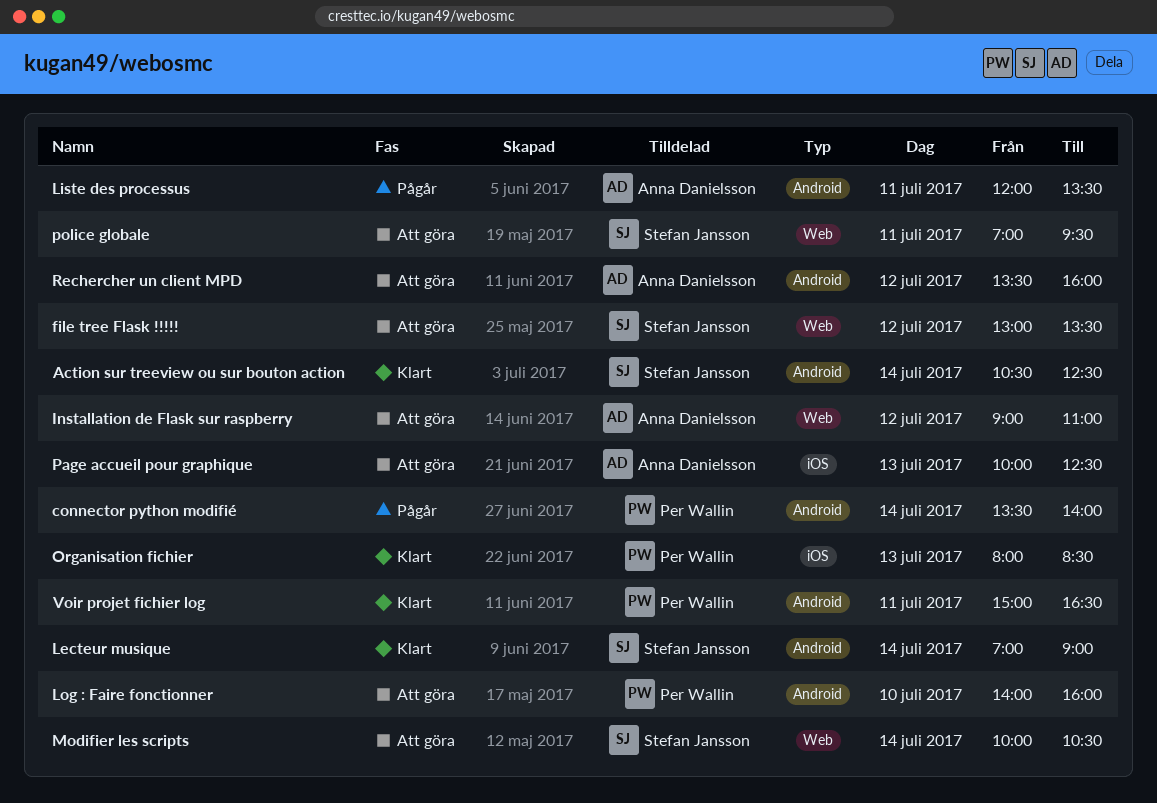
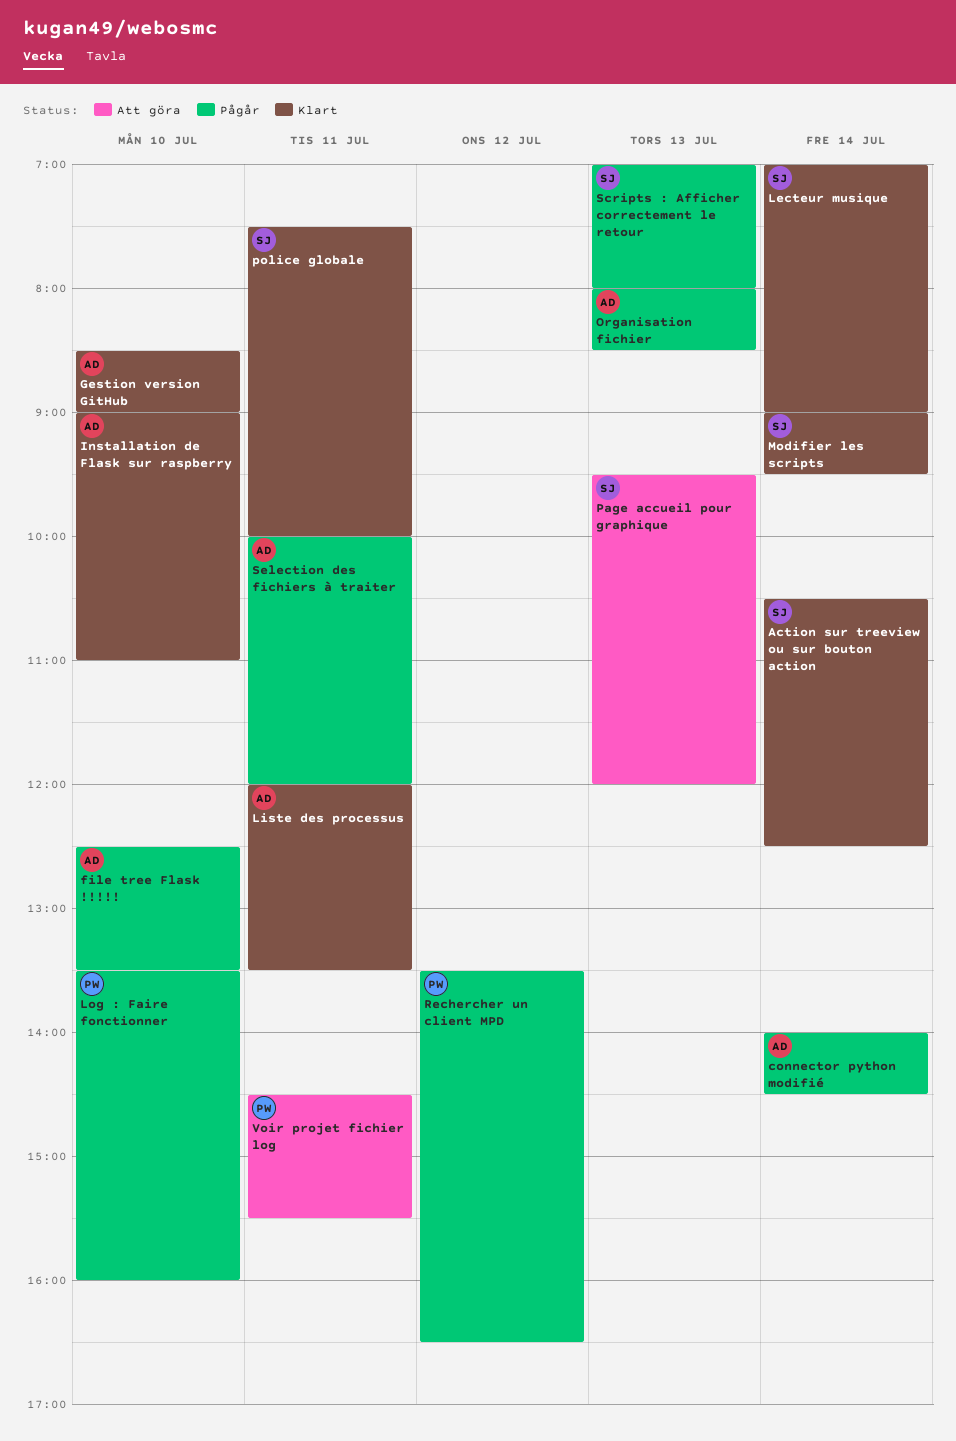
connector python modifié, owner: Per Wallin -> Anna Danielsson
connector python modifié, begins: 13:30 -> 14:00
connector python modifié, ends: 14:00 -> 14:30
file tree Flask !!!!!, status: Att göra -> Pågår
file tree Flask !!!!!, owner: Stefan Jansson -> Anna Danielsson
file tree Flask !!!!!, day: Jul 12 -> Jul 10
file tree Flask !!!!!, begins: 13:00 -> 12:30
Gestion version GitHub: none -> present
Installation de Flask sur raspberry, status: Att göra -> Klart
Installation de Flask sur raspberry, day: Jul 12 -> Jul 10
Liste des processus, status: Pågår -> Klart
Log : Faire fonctionner, status: Att göra -> Pågår
Log : Faire fonctionner, begins: 14:00 -> 13:30
Modifier les scripts, status: Att göra -> Klart
Modifier les scripts, begins: 10:00 -> 09:00
Modifier les scripts, ends: 10:30 -> 09:30
Organisation fichier, status: Klart -> Pågår
Organisation fichier, owner: Per Wallin -> Anna Danielsson
Page accueil pour graphique, owner: Anna Danielsson -> Stefan Jansson
Page accueil pour graphique, begins: 10:00 -> 09:30
Page accueil pour graphique, ends: 12:30 -> 12:00
police globale, status: Att göra -> Klart
police globale, begins: 07:00 -> 07:30
police globale, ends: 09:30 -> 10:00
Rechercher un client MPD, status: Att göra -> Pågår
Rechercher un client MPD, owner: Anna Danielsson -> Per Wallin
Rechercher un client MPD, ends: 16:00 -> 16:30
Scripts : Afficher correctement le retour: none -> present
Selection des fichiers à traiter: none -> present
Voir projet fichier log, status: Klart -> Att göra
Voir projet fichier log, begins: 15:00 -> 14:30
Voir projet fichier log, ends: 16:30 -> 15:30

